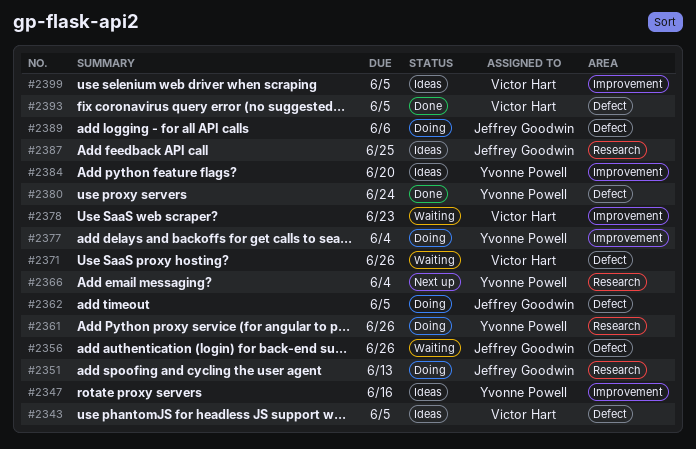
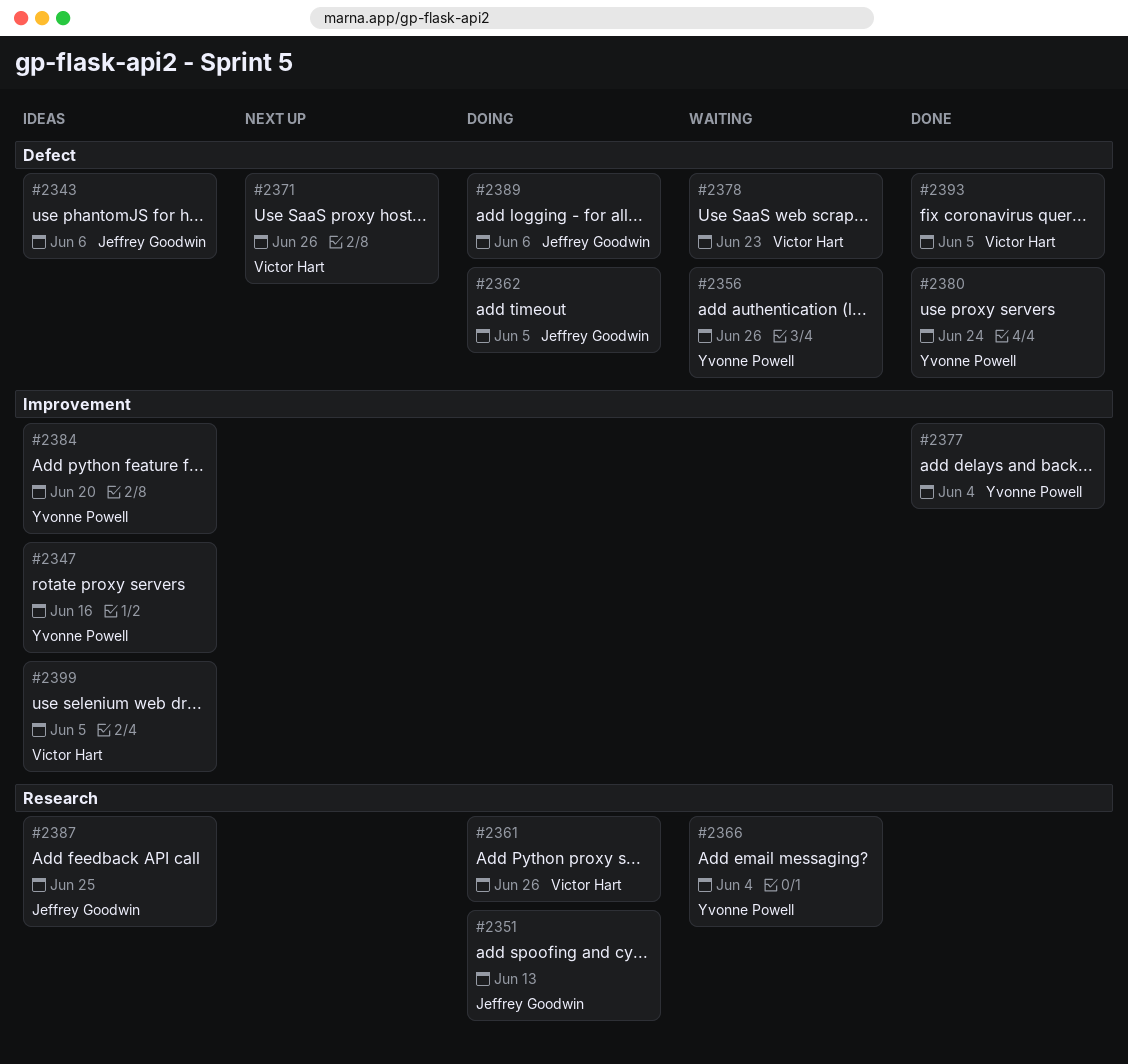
#2343, owner: Victor Hart -> Jeffrey Goodwin
#2343, due: Jun 5 -> Jun 6
#2356, owner: Jeffrey Goodwin -> Yvonne Powell
#2361, owner: Yvonne Powell -> Victor Hart
#2366, status: Next up -> Waiting
#2371, status: Waiting -> Next up
#2377, status: Doing -> Done
#2378, label: Improvement -> Defect

